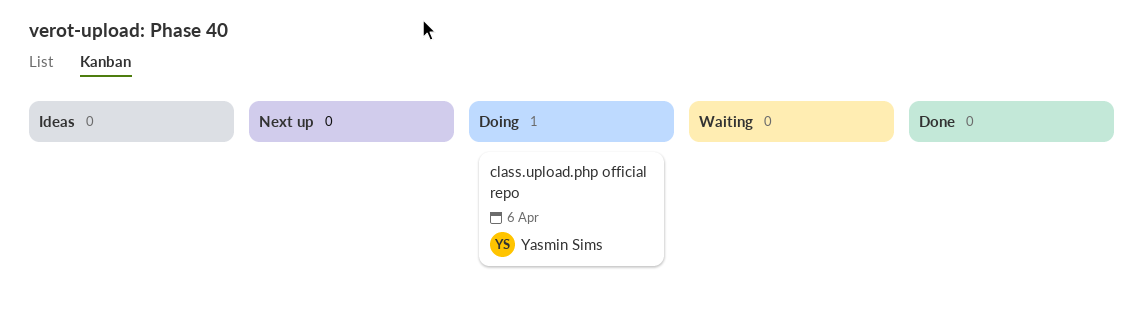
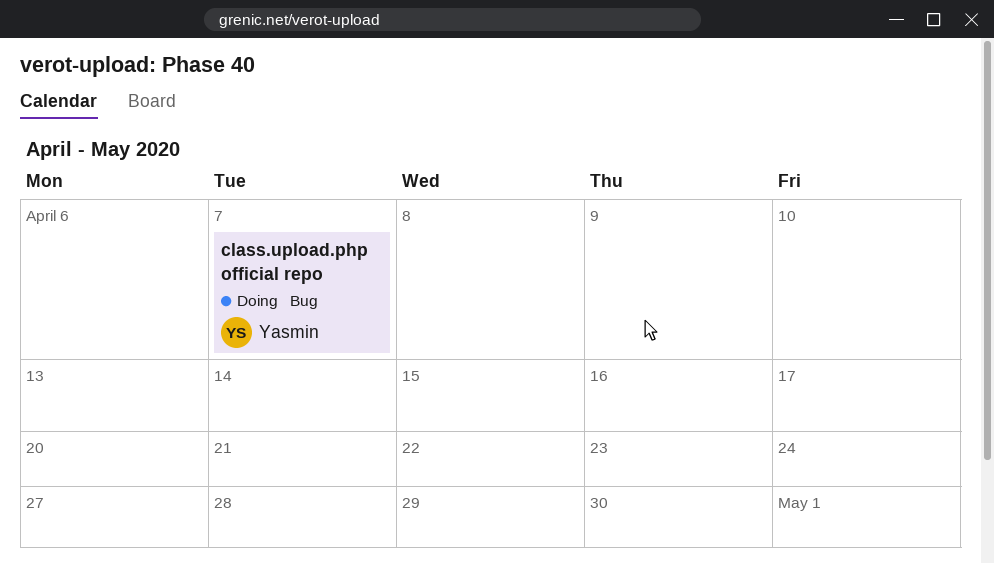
class.upload.php official repo, due: Apr 6 -> Apr 7

